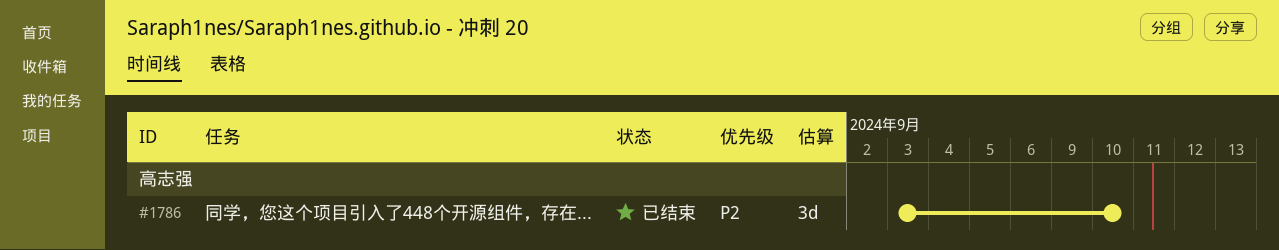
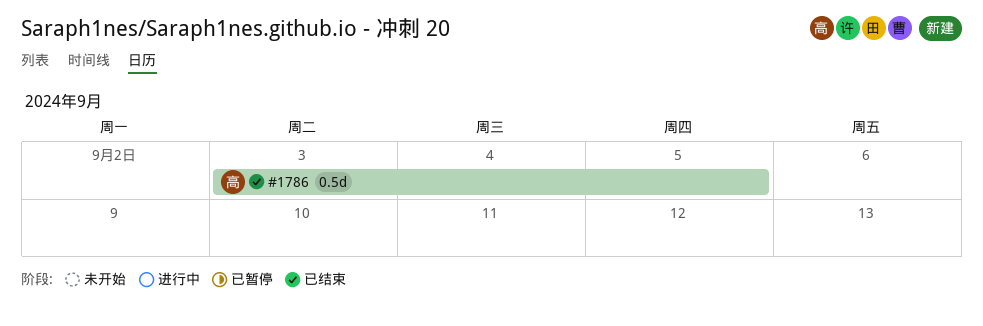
#1786, estimate: 3d -> 0.5d
#1786, due: Sep 10 -> Sep 5

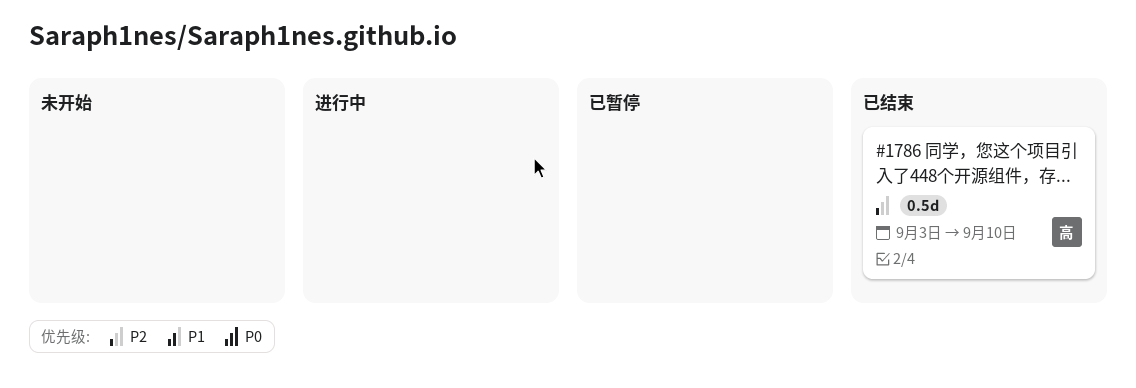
#1786, due: Sep 5 -> Sep 10

